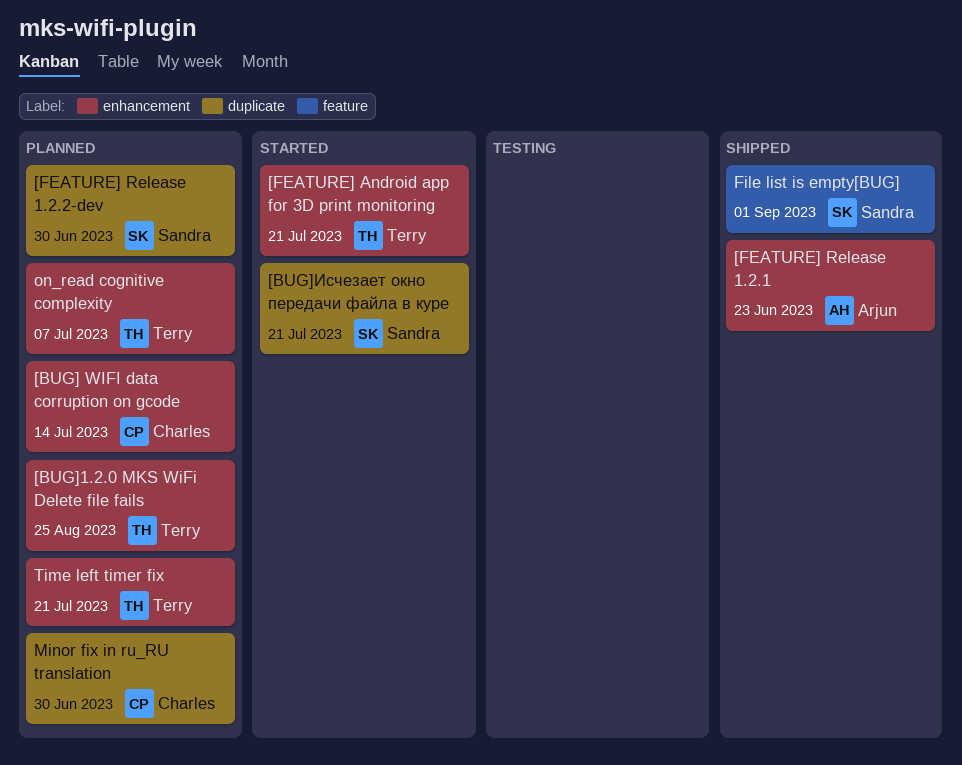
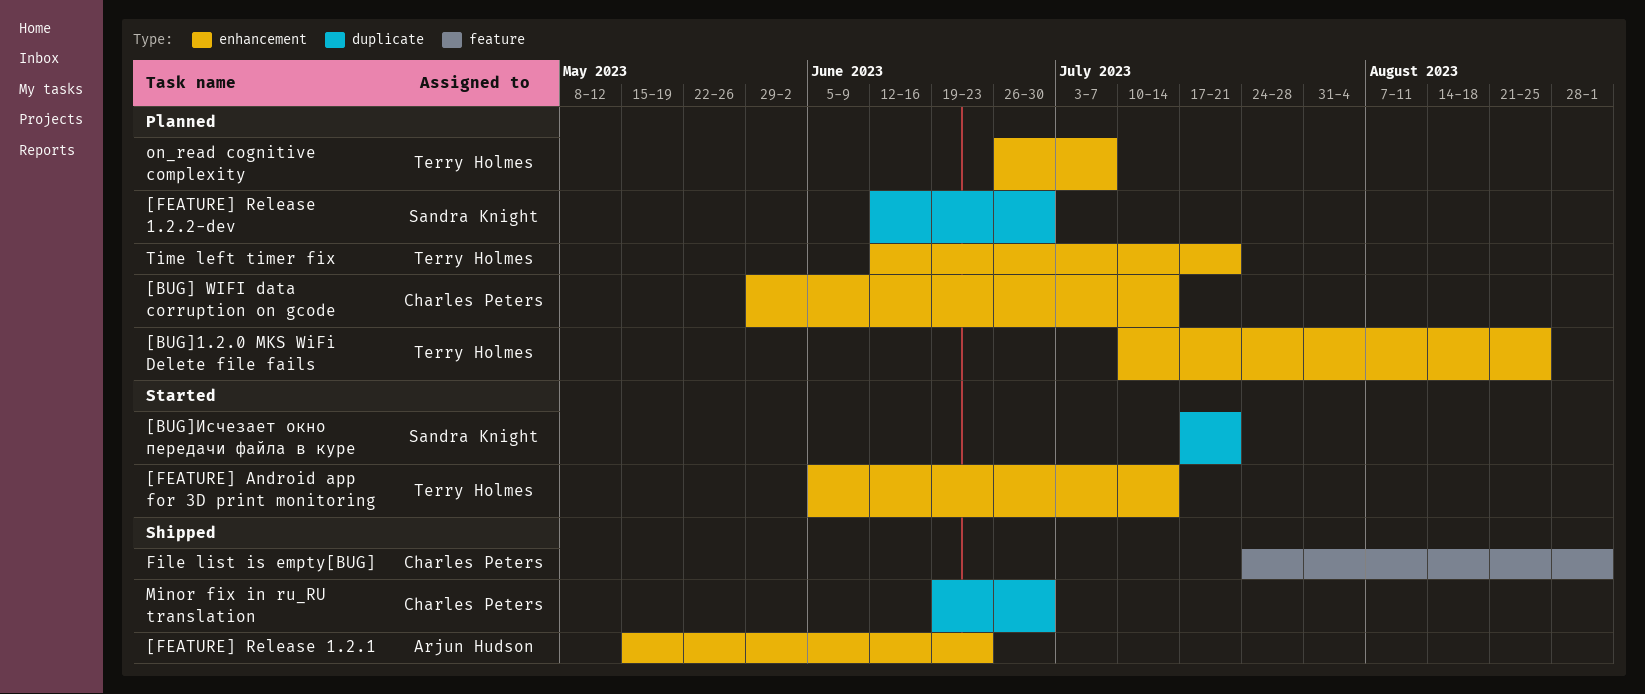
[FEATURE] Android app for 3D print monitoring, due: Jul 21 -> Jul 14
File list is empty[BUG], owner: Sandra Knight -> Charles Peters
Minor fix in ru_RU translation, status: Planned -> Shipped

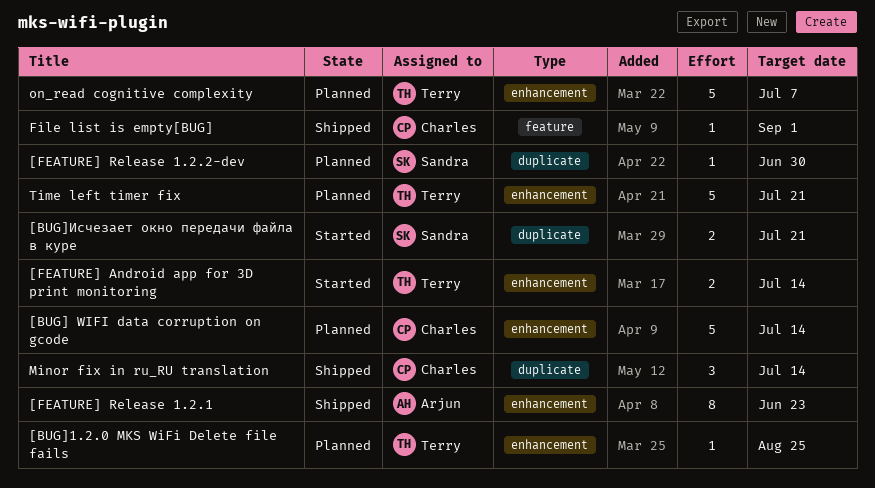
Minor fix in ru_RU translation, due: Jun 30 -> Jul 14

